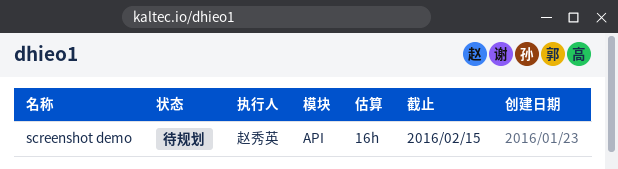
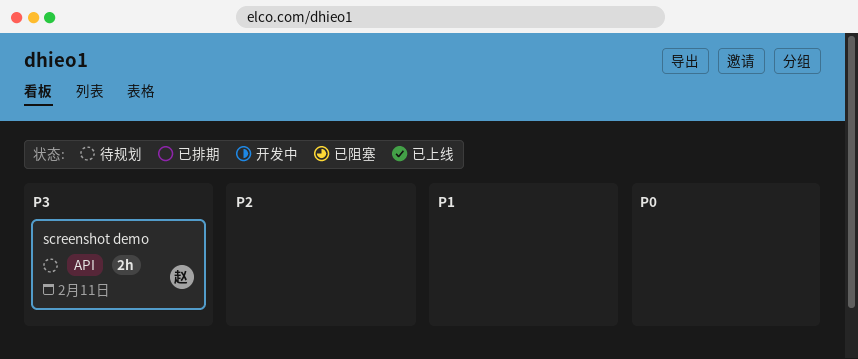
screenshot demo, estimate: 16h -> 2h
screenshot demo, due: Feb 15 -> Feb 11

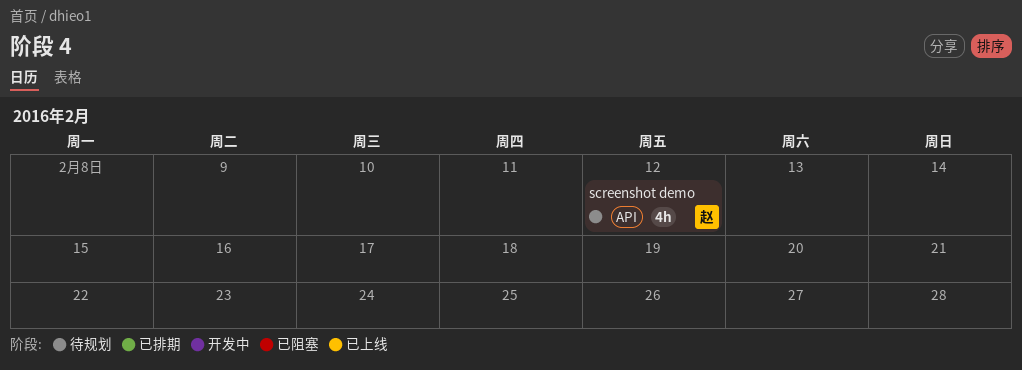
screenshot demo, estimate: 2h -> 4h
screenshot demo, due: Feb 11 -> Feb 12

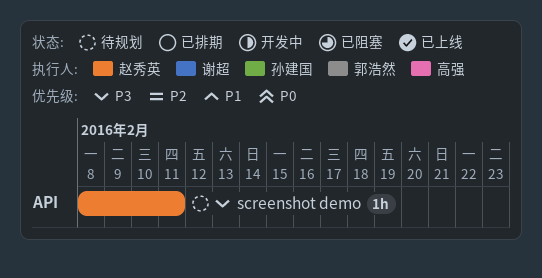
screenshot demo, estimate: 4h -> 1h
screenshot demo, due: Feb 12 -> Feb 11

